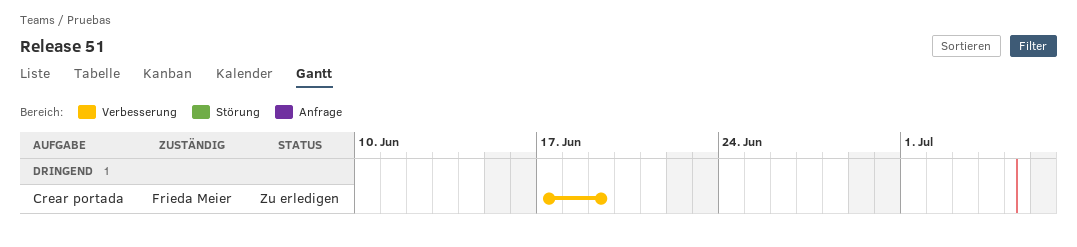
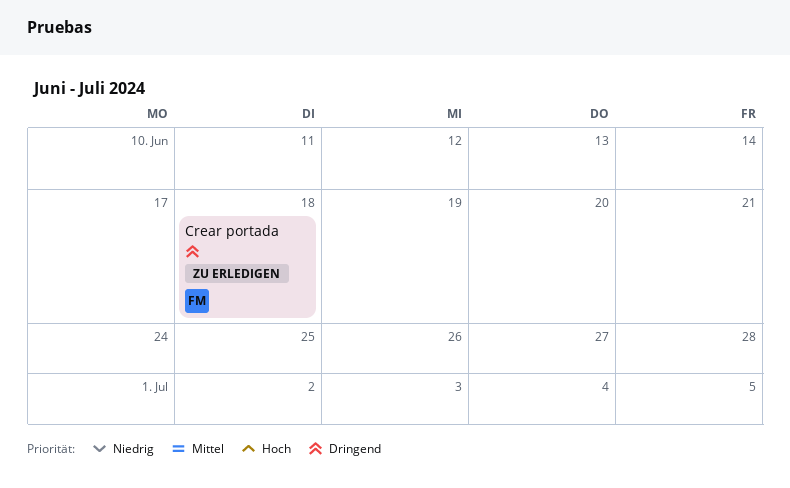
Crear portada, due: Jun 19 -> Jun 18

